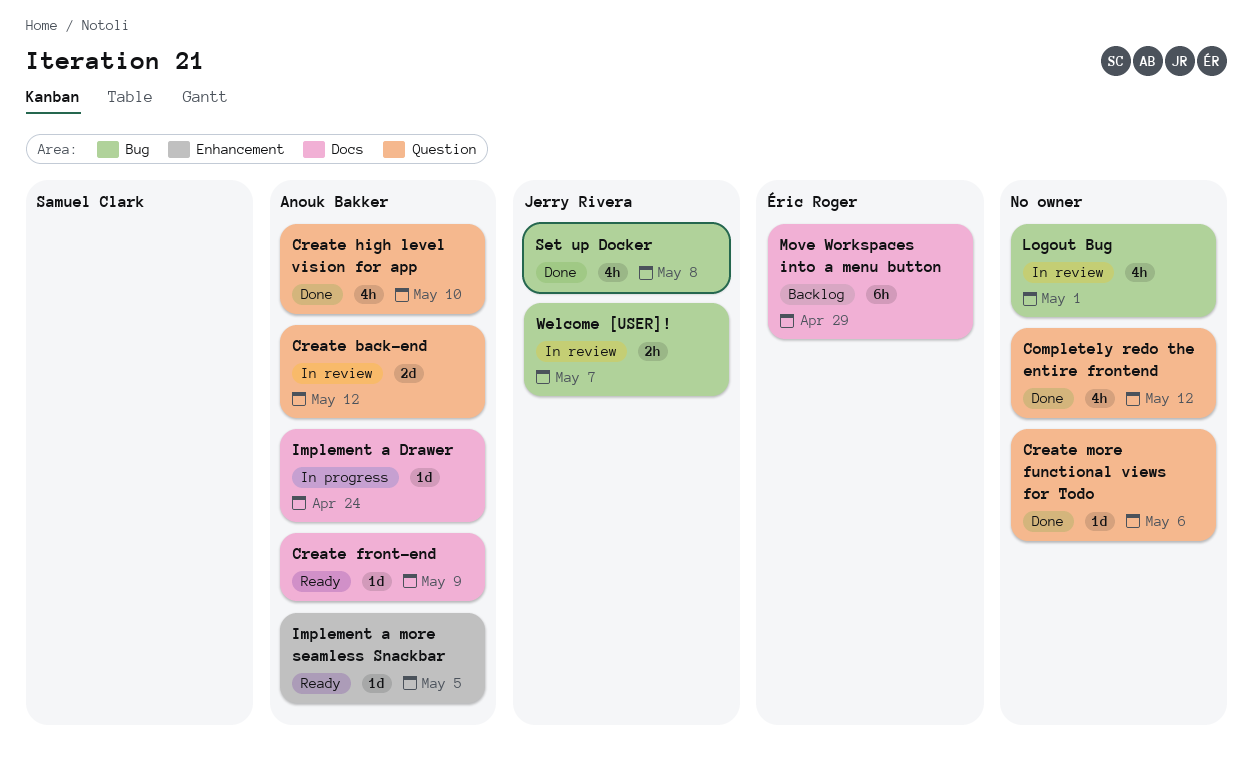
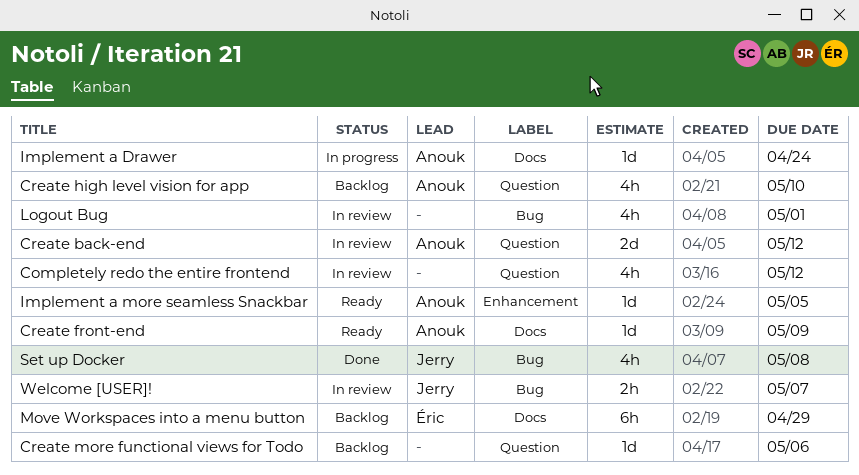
Completely redo the entire frontend, status: Done -> In review
Create high level vision for app, status: Done -> Backlog
Create more functional views for Todo, status: Done -> Backlog

